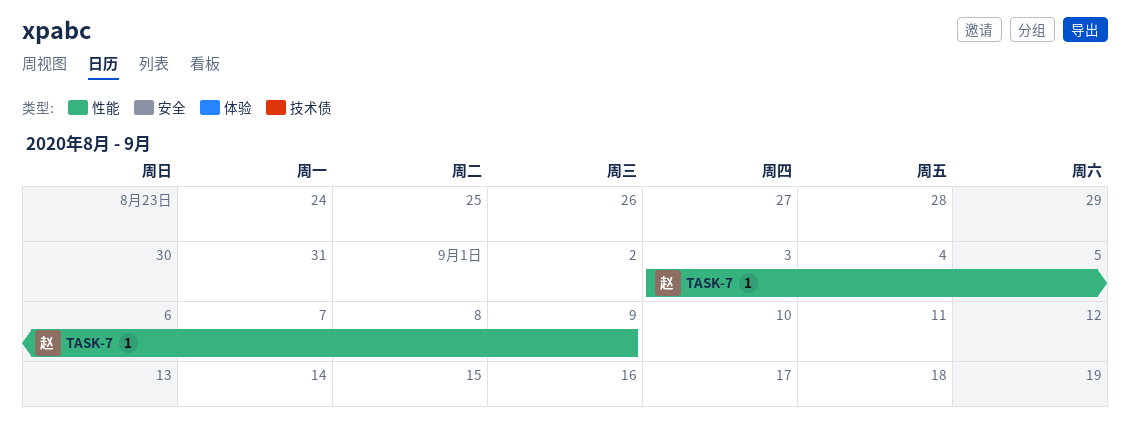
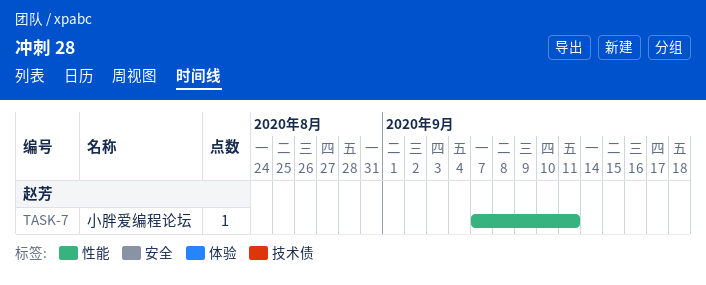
TASK-7, start: Sep 3 -> Sep 7
TASK-7, due: Sep 9 -> Sep 11

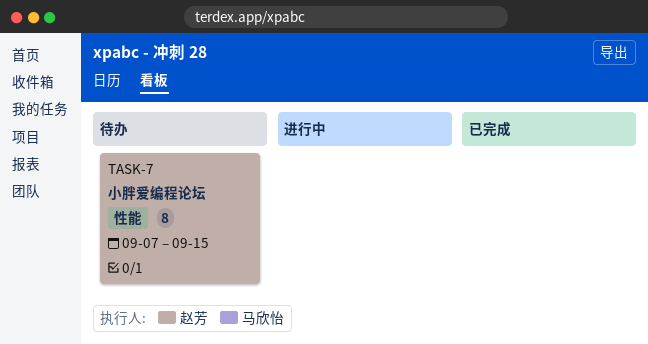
TASK-7, estimate: 1 -> 8
TASK-7, due: Sep 11 -> Sep 15

